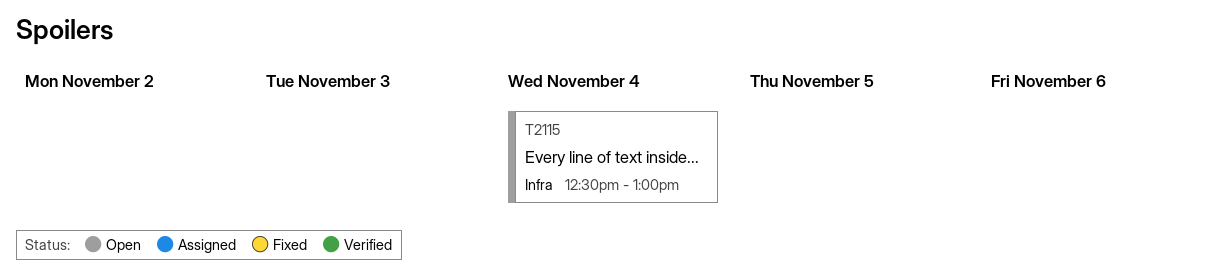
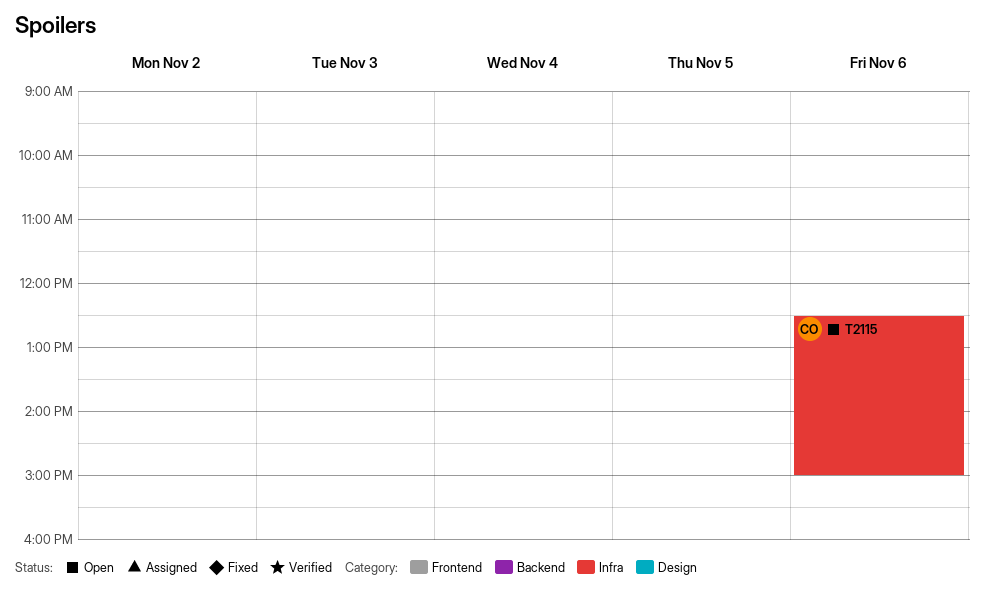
T2115, day: Nov 4 -> Nov 6
T2115, ends: 13:00 -> 15:00

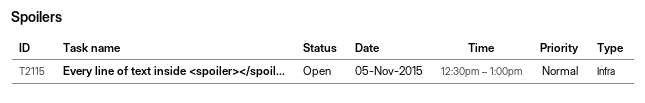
T2115, day: Nov 6 -> Nov 5
T2115, ends: 15:00 -> 13:00

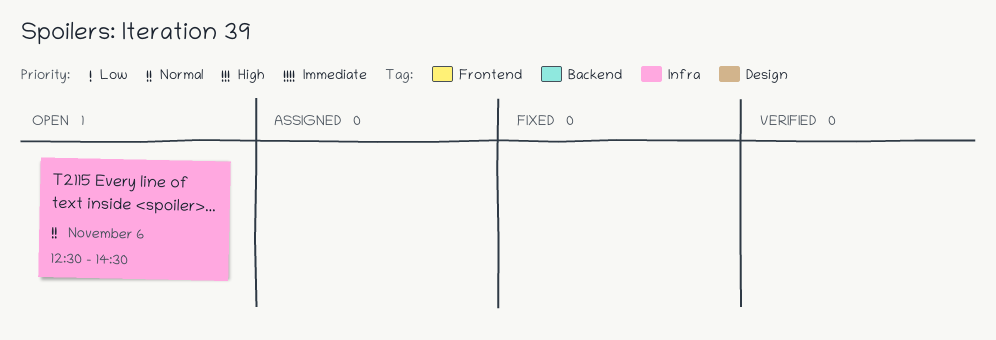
T2115, day: Nov 5 -> Nov 6
T2115, ends: 13:00 -> 14:30

